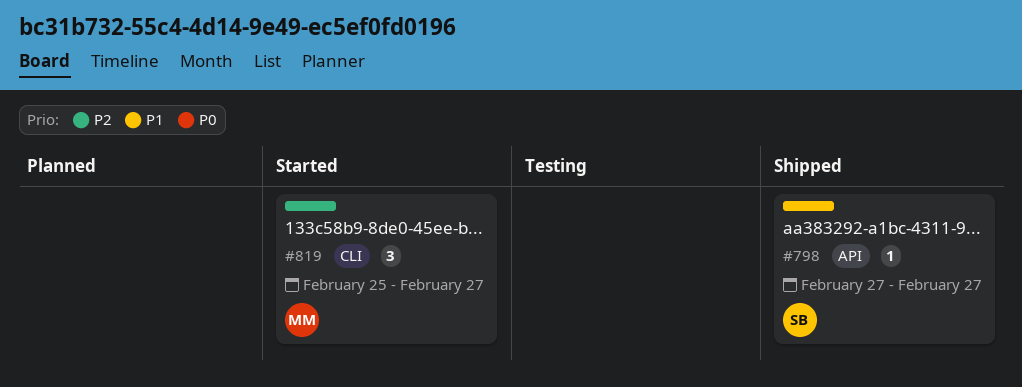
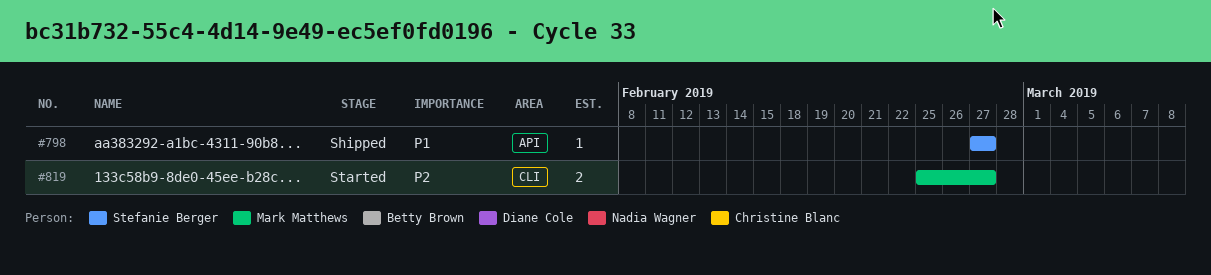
#819, estimate: 3 -> 2

